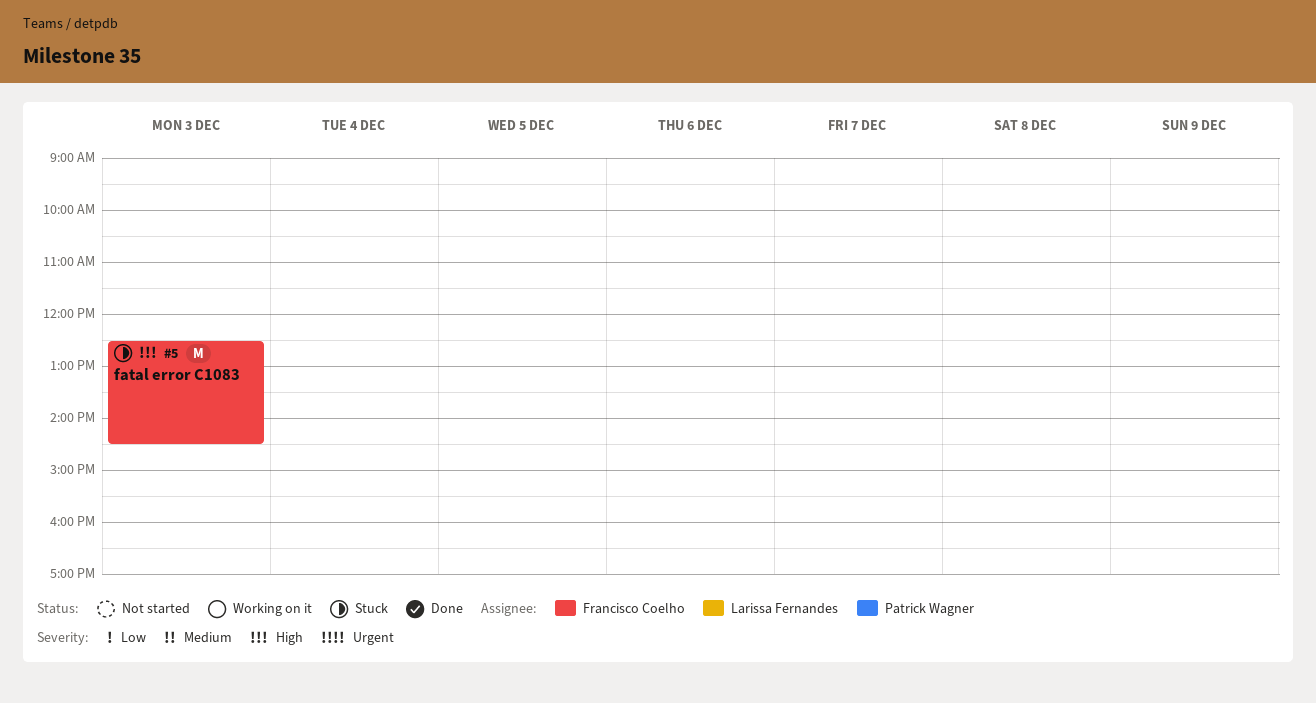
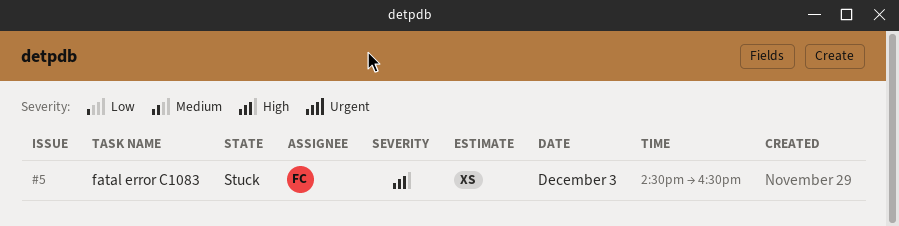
#5, estimate: M -> XS
#5, begins: 12:30 -> 14:30
#5, ends: 14:30 -> 16:30

